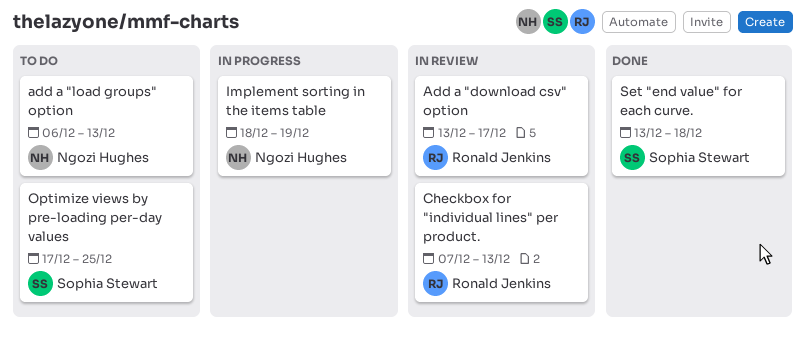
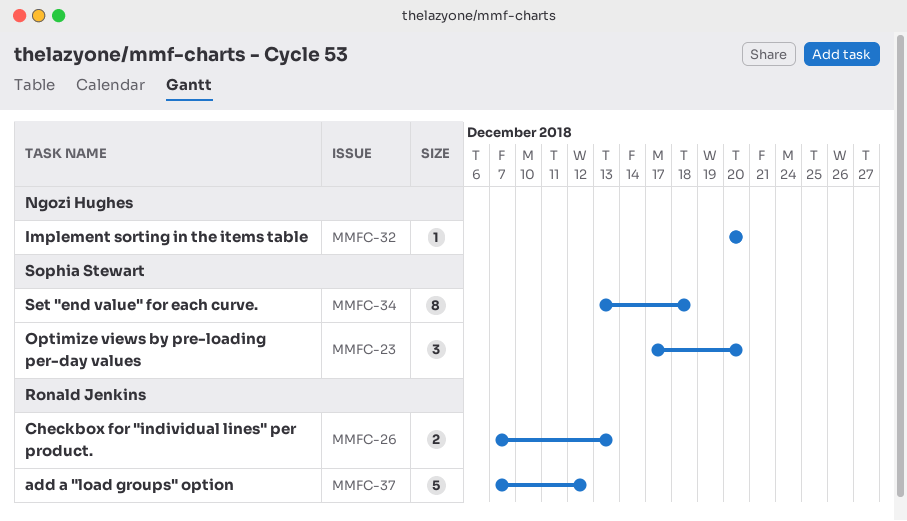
Add a "download csv" option: present -> none
add a "load groups" option, owner: Ngozi Hughes -> Ronald Jenkins
add a "load groups" option, start: Dec 6 -> Dec 7
add a "load groups" option, due: Dec 13 -> Dec 12
Implement sorting in the items table, start: Dec 18 -> Dec 20
Implement sorting in the items table, due: Dec 19 -> Dec 20
Optimize views by pre-loading per-day values, due: Dec 25 -> Dec 20

